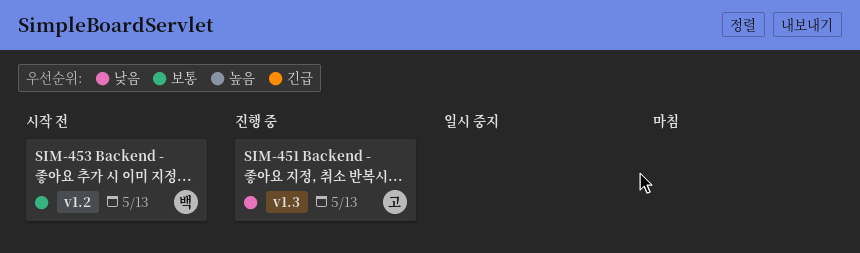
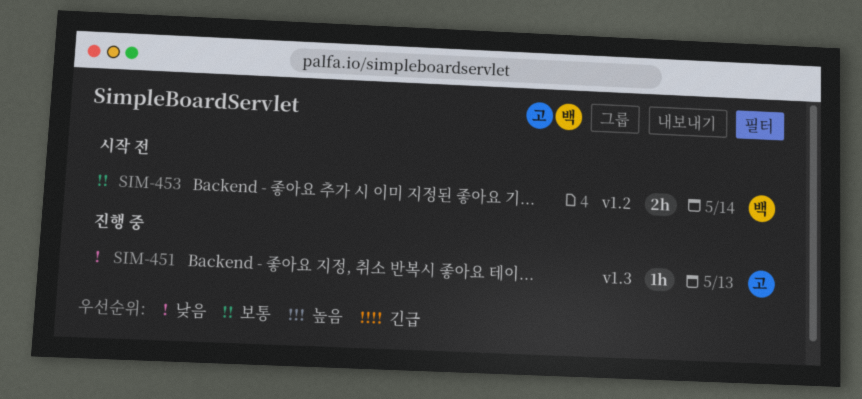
SIM-453, due: May 13 -> May 14

